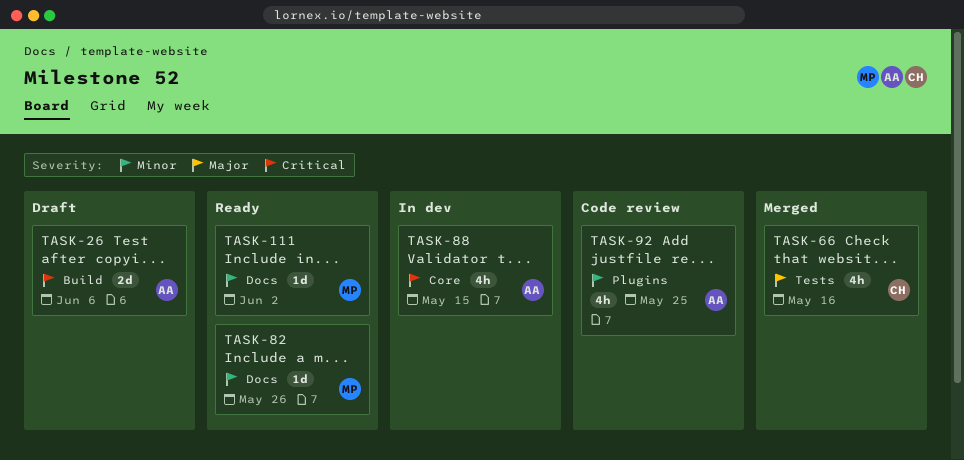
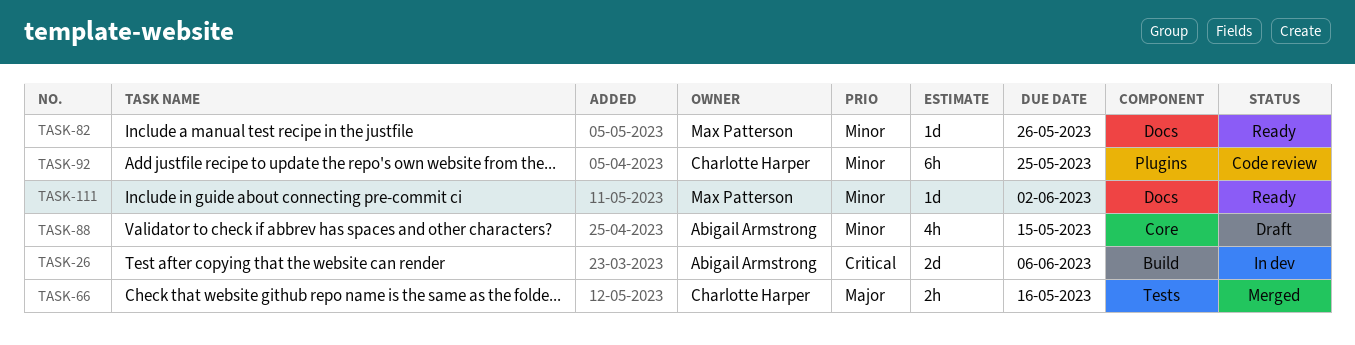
TASK-26, status: Draft -> In dev
TASK-66, estimate: 4h -> 2h
TASK-88, status: In dev -> Draft
TASK-88, priority: Critical -> Minor
TASK-92, owner: Abigail Armstrong -> Charlotte Harper
TASK-92, estimate: 4h -> 6h

